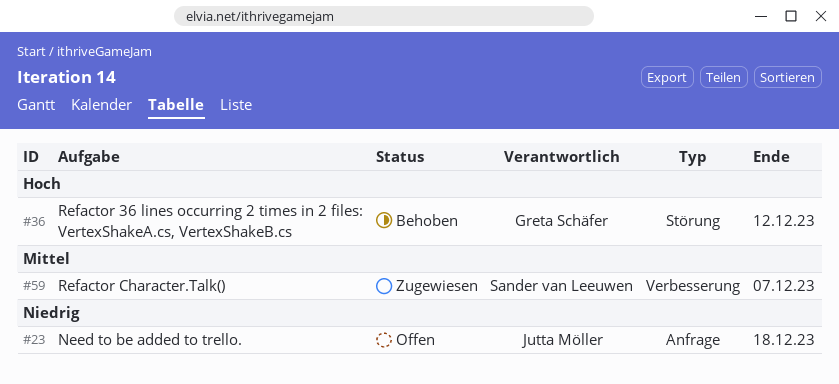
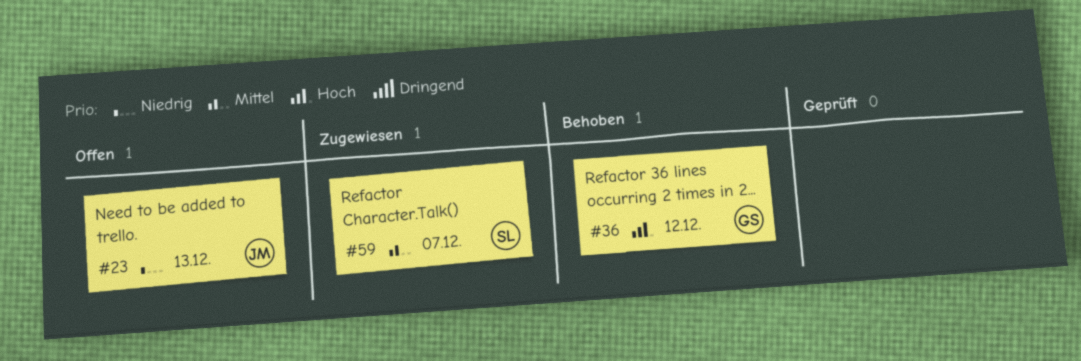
#23, due: Dec 18 -> Dec 13

